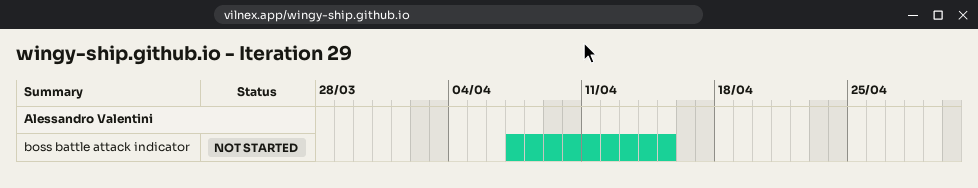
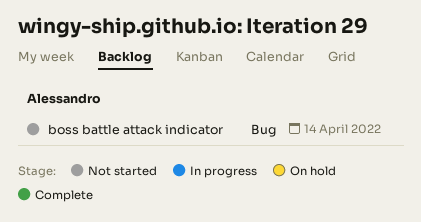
boss battle attack indicator, due: Apr 15 -> Apr 14

